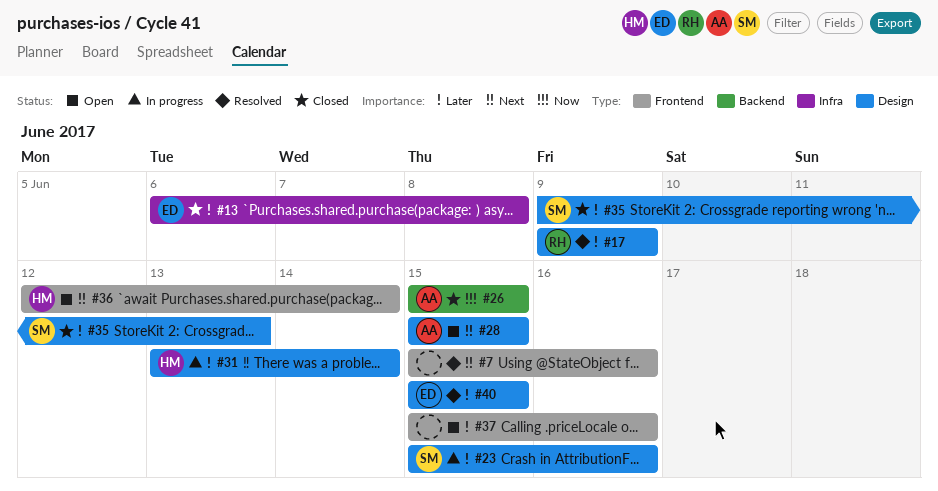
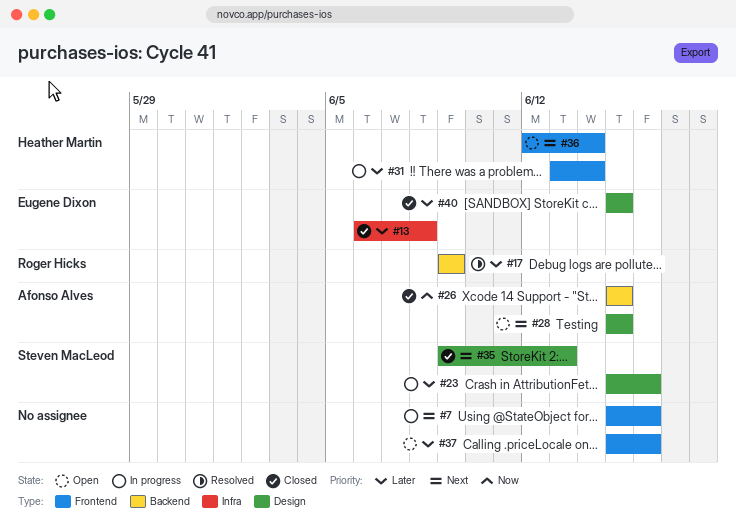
#7, status: Resolved -> In progress
#17, label: Design -> Backend
#31, label: Design -> Frontend
#35, priority: Later -> Next
#40, status: Resolved -> Closed

